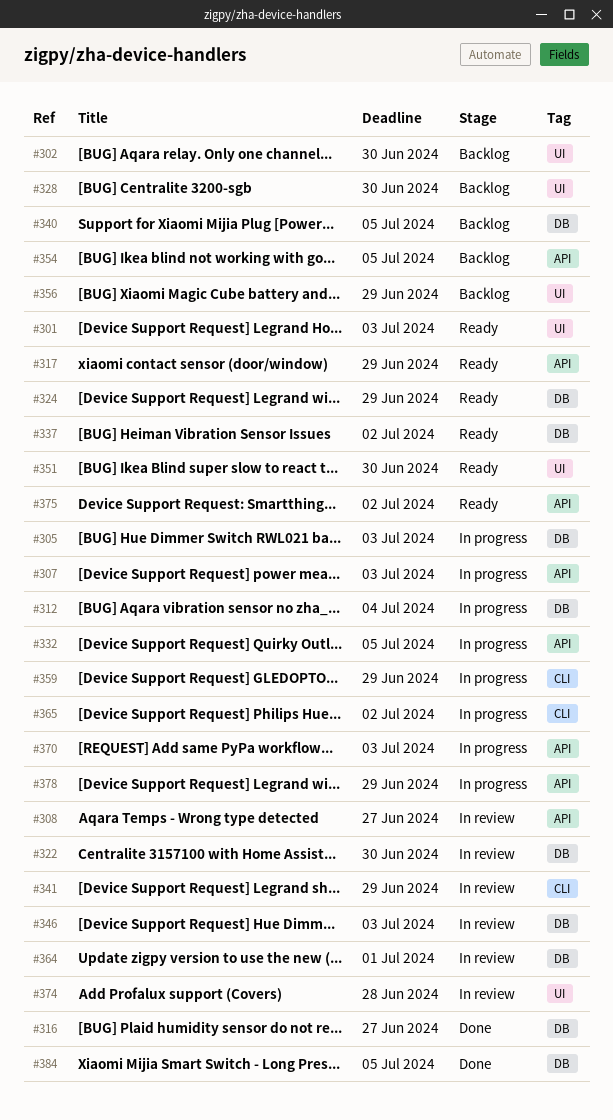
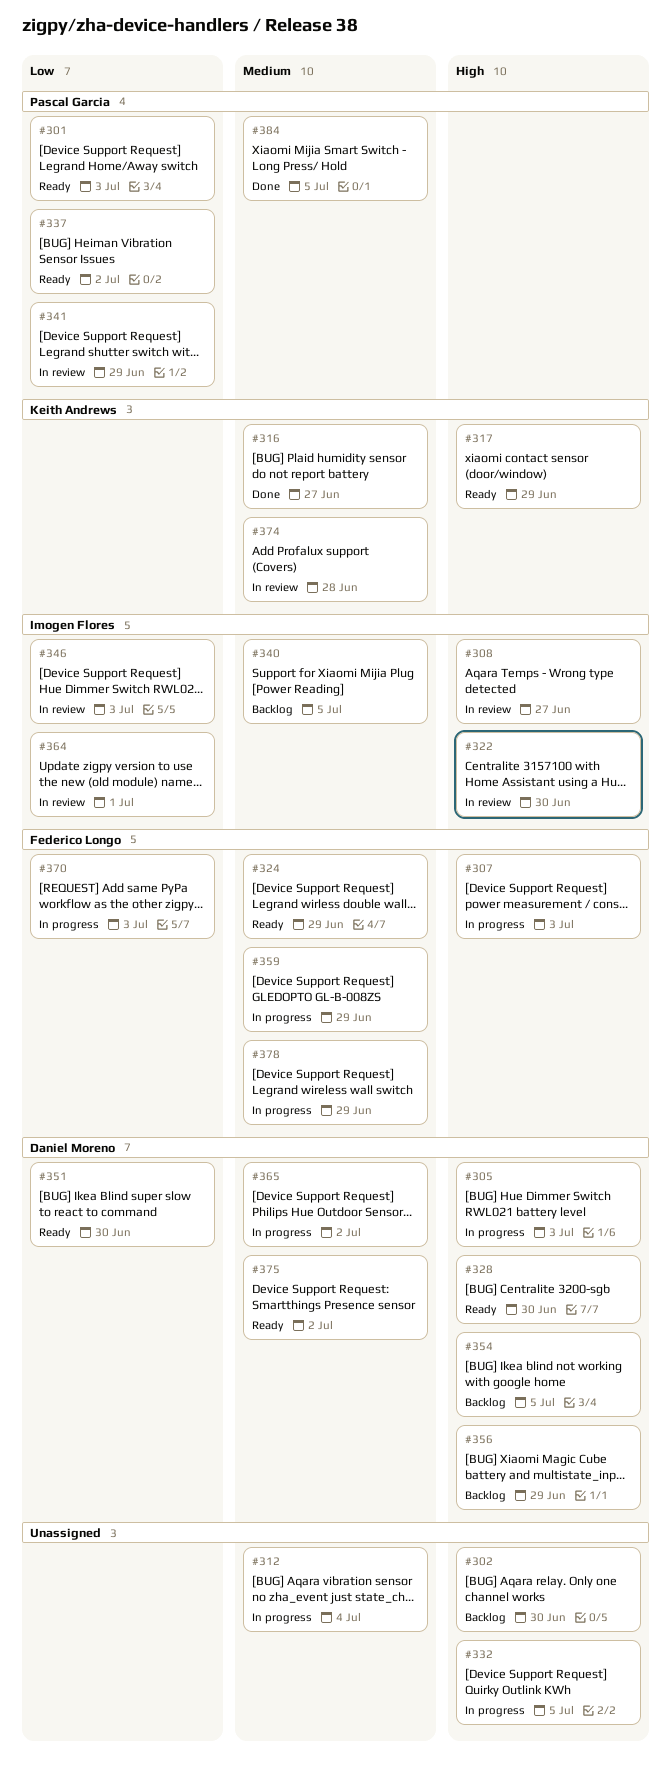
#328, status: Backlog -> Ready

